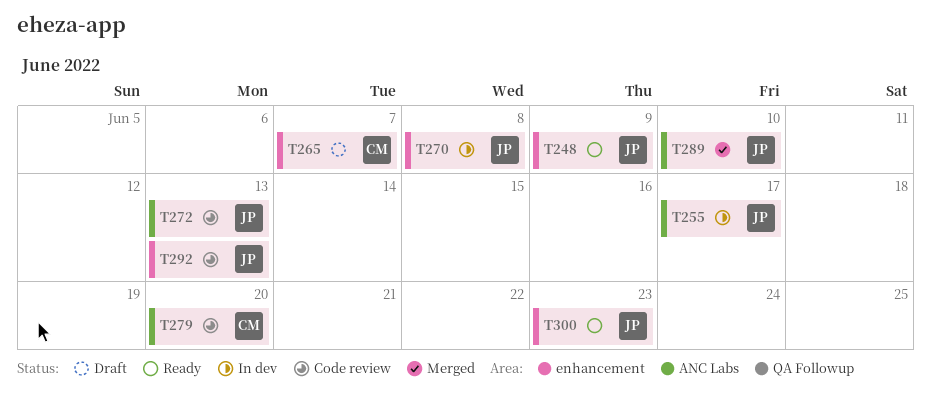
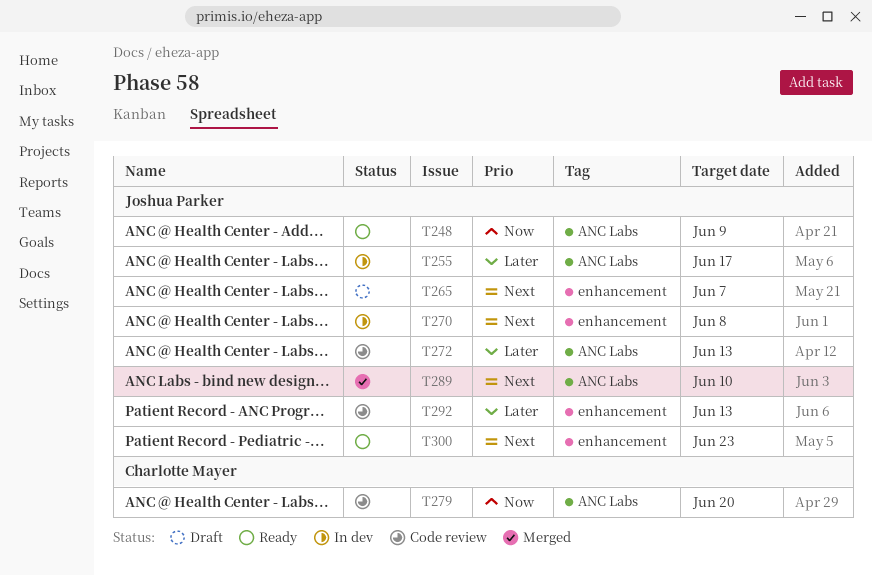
T248, label: enhancement -> ANC Labs
T265, owner: Charlotte Mayer -> Joshua Parker

